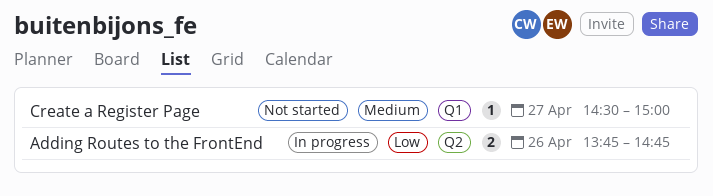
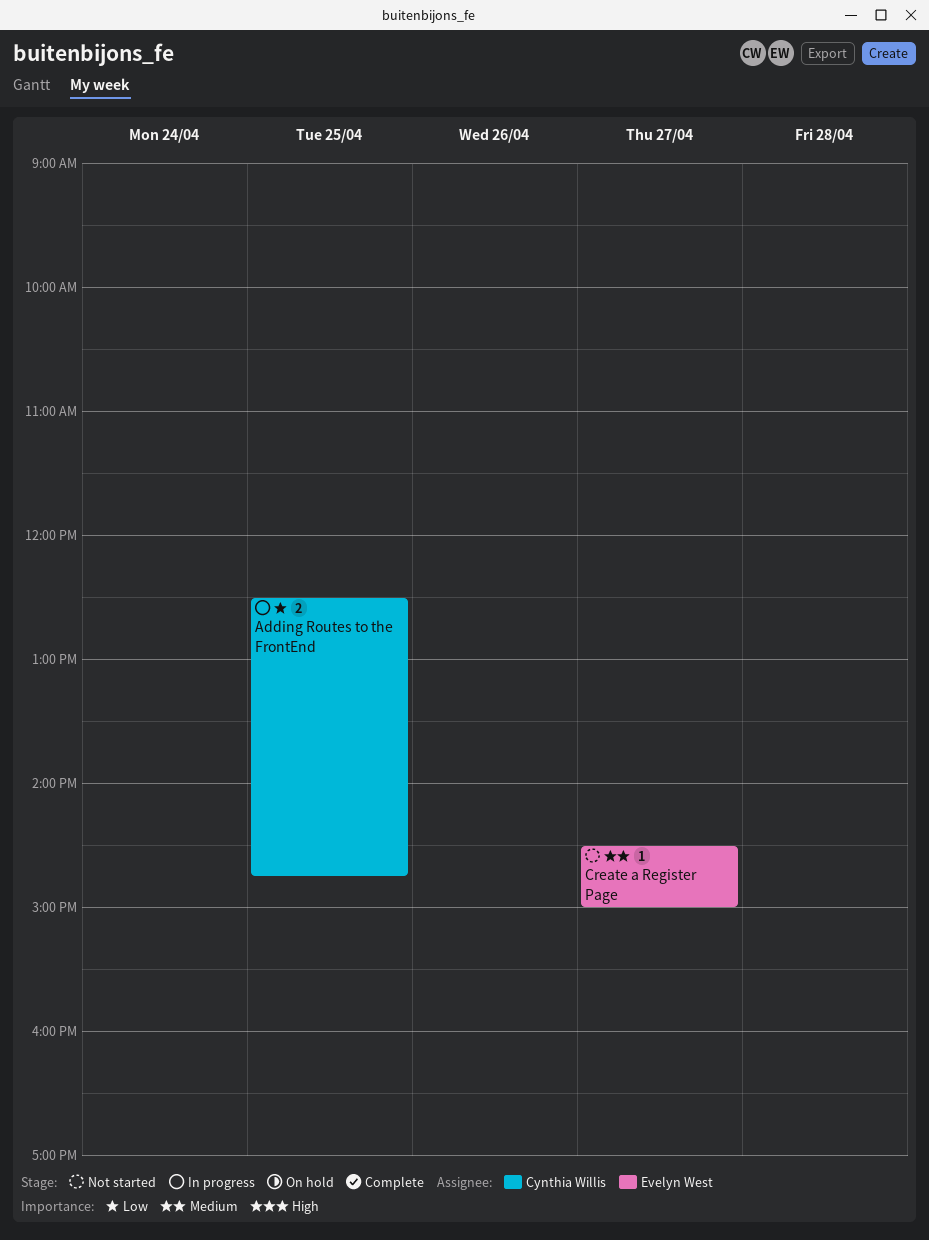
Adding Routes to the FrontEnd, day: Apr 26 -> Apr 25
Adding Routes to the FrontEnd, begins: 13:45 -> 12:30

